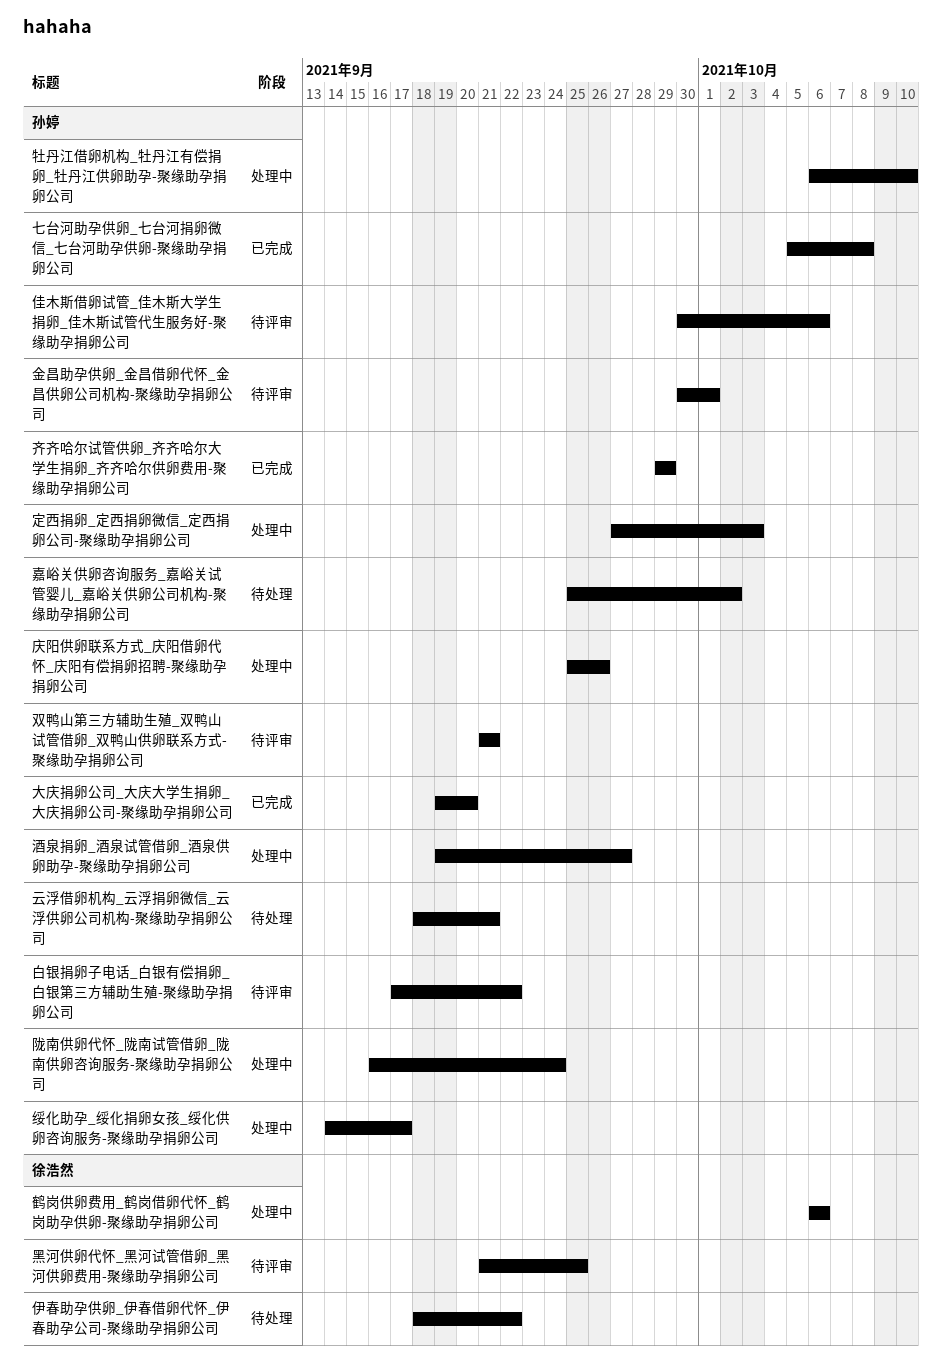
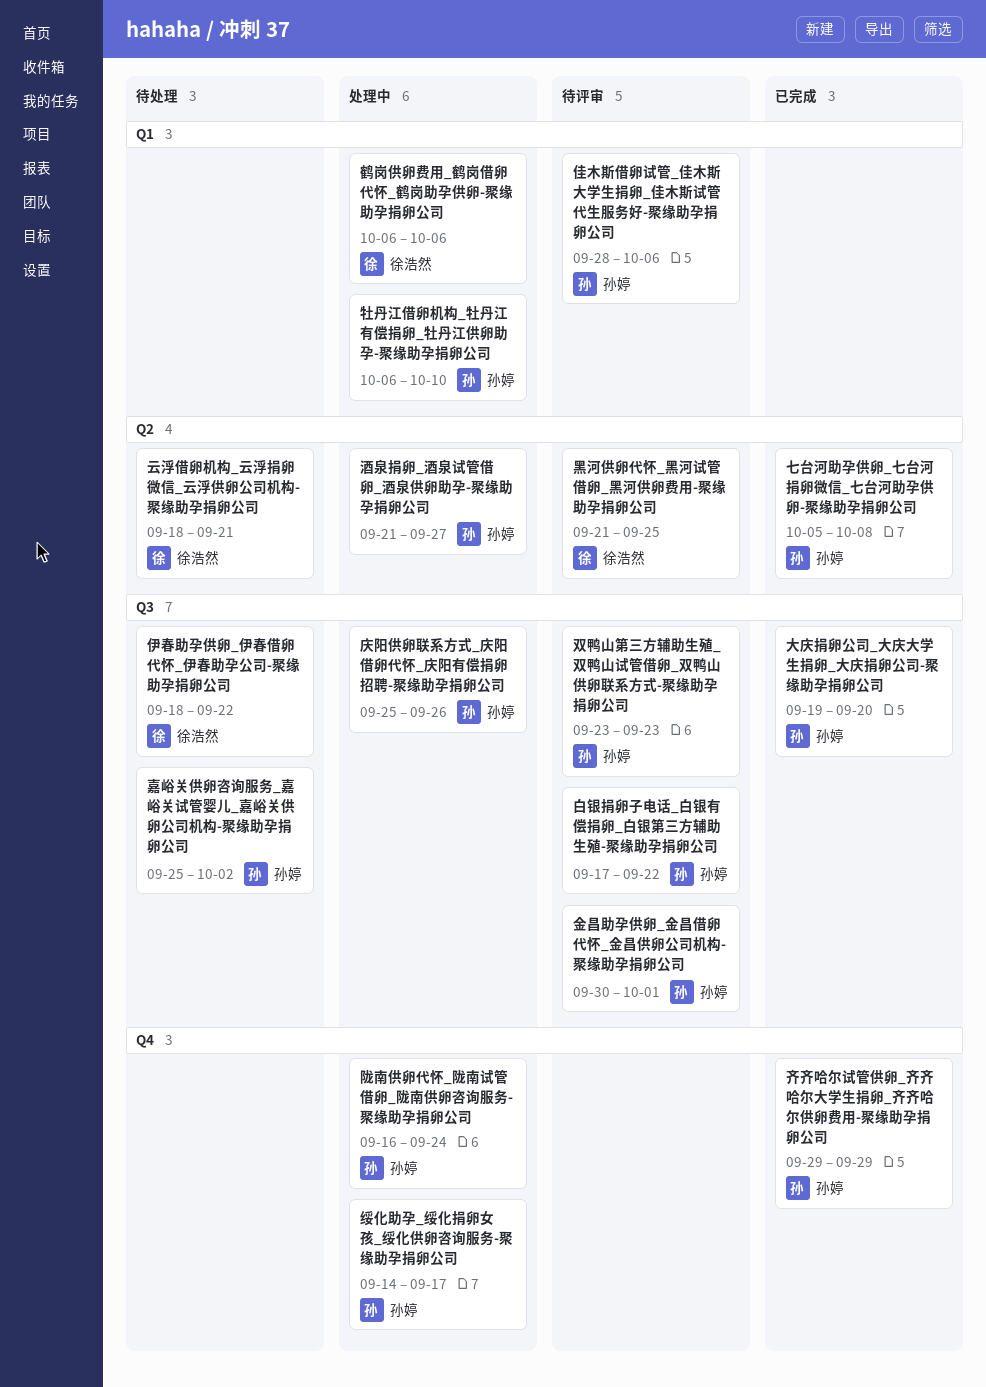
云浮借卵机构_云浮捐卵微信_云浮供卵公司机构-聚缘助孕捐卵公司, owner: 孙婷 -> 徐浩然
佳木斯借卵试管_佳木斯大学生捐卵_佳木斯试管代生服务好-聚缘助孕捐卵公司, start: Sep 30 -> Sep 28
双鸭山第三方辅助生殖_双鸭山试管借卵_双鸭山供卵联系方式-聚缘助孕捐卵公司, start: Sep 21 -> Sep 23
双鸭山第三方辅助生殖_双鸭山试管借卵_双鸭山供卵联系方式-聚缘助孕捐卵公司, due: Sep 21 -> Sep 23
定西捐卵_定西捐卵微信_定西捐卵公司-聚缘助孕捐卵公司: present -> none
酒泉捐卵_酒泉试管借卵_酒泉供卵助孕-聚缘助孕捐卵公司, start: Sep 19 -> Sep 21

